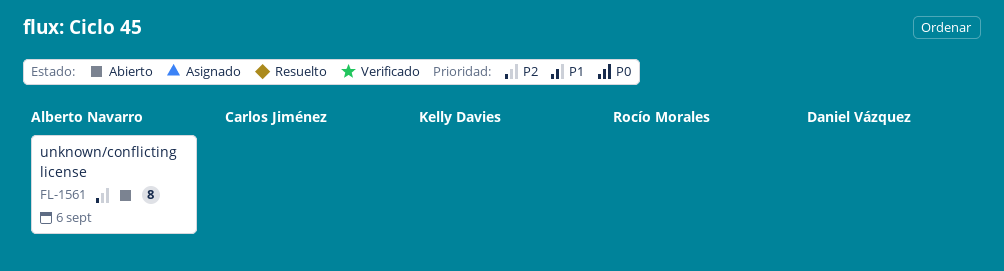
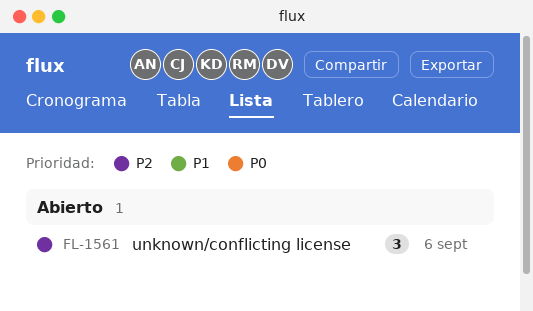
FL-1561, estimate: 8 -> 3

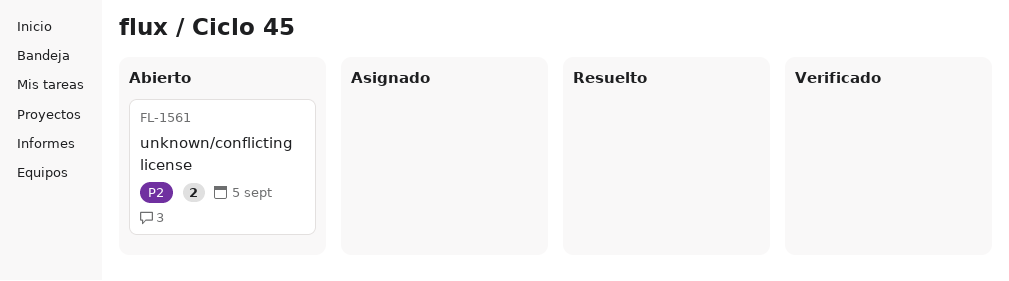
FL-1561, estimate: 3 -> 2
FL-1561, due: Sep 6 -> Sep 5

